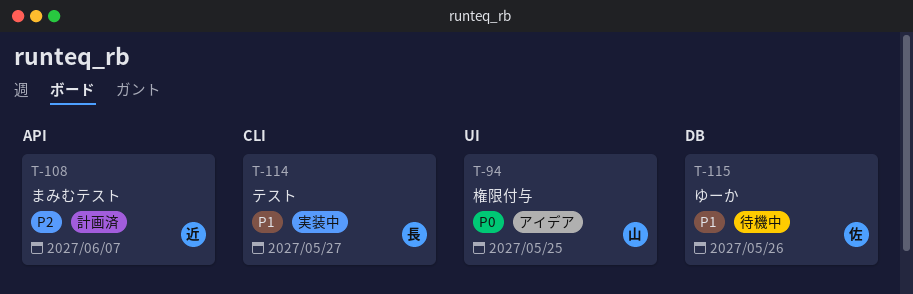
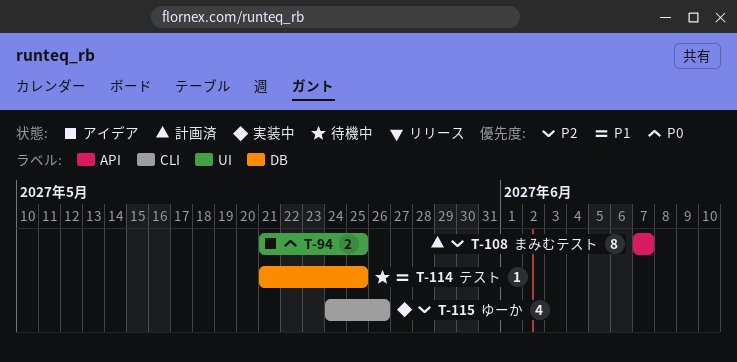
T-114, status: 実装中 -> 待機中
T-114, label: CLI -> DB
T-114, due: May 27 -> May 25
T-115, status: 待機中 -> 実装中
T-115, priority: P1 -> P2
T-115, label: DB -> CLI

